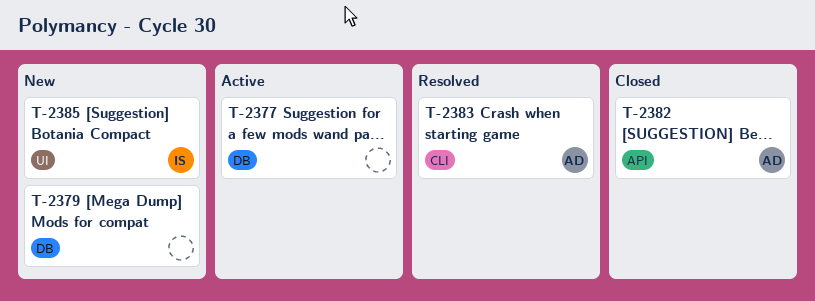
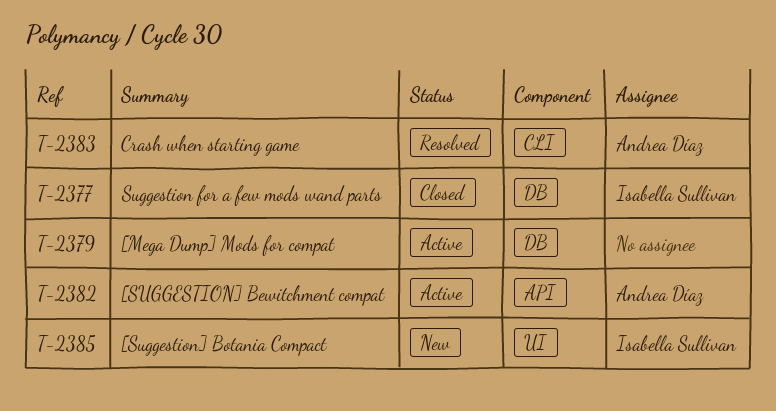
T-2377, status: Active -> Closed
T-2377, owner: none -> Isabella Sullivan
T-2379, status: New -> Active
T-2382, status: Closed -> Active

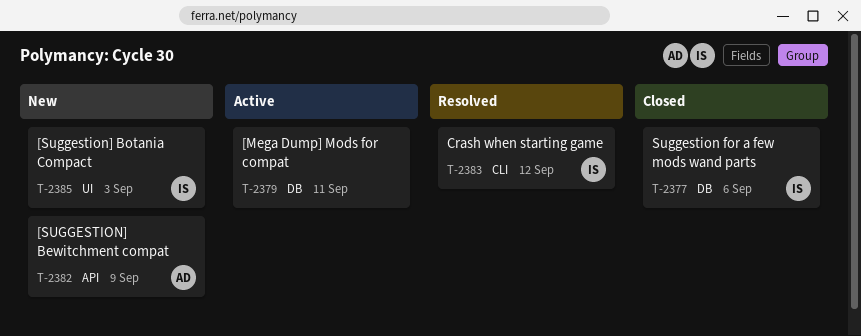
T-2382, status: Active -> New
T-2383, owner: Andrea Díaz -> Isabella Sullivan

